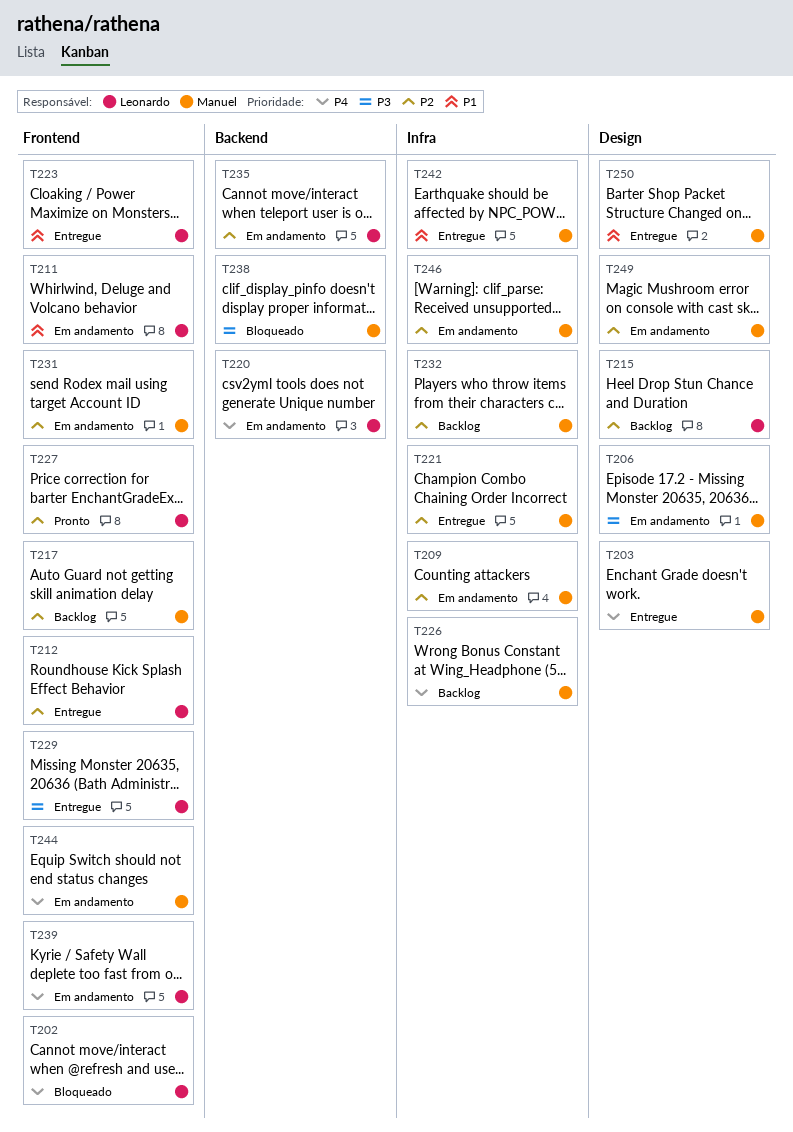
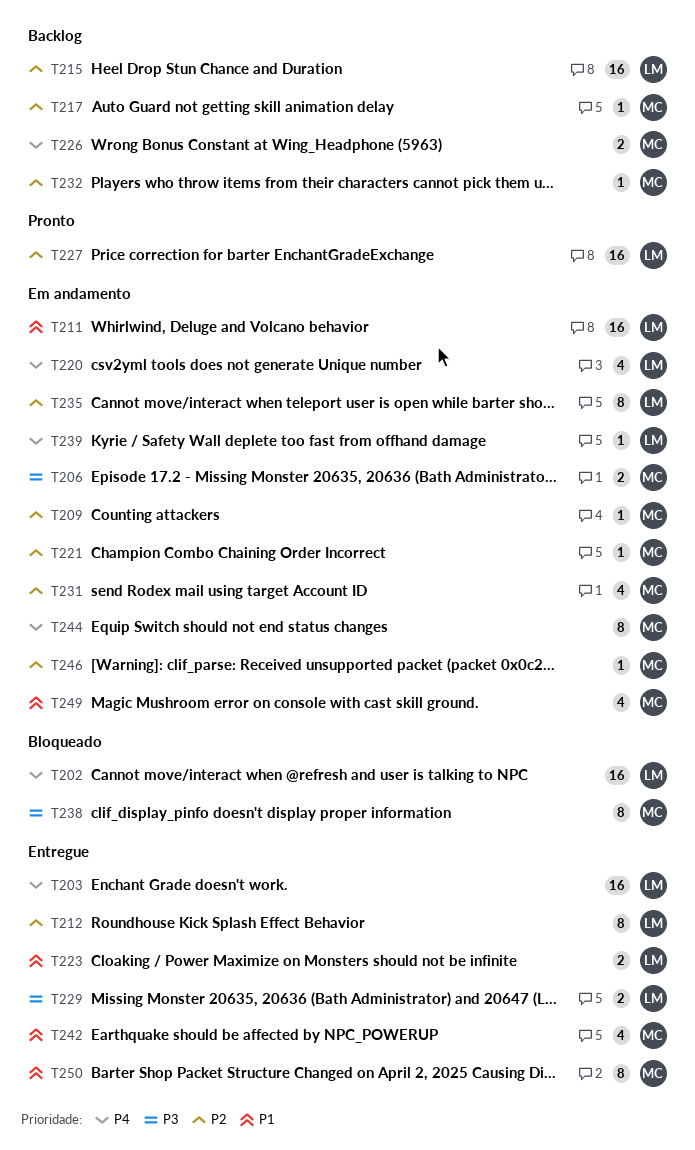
T203, owner: Manuel -> Leonardo
T221, status: Entregue -> Em andamento
T249, priority: P2 -> P1

